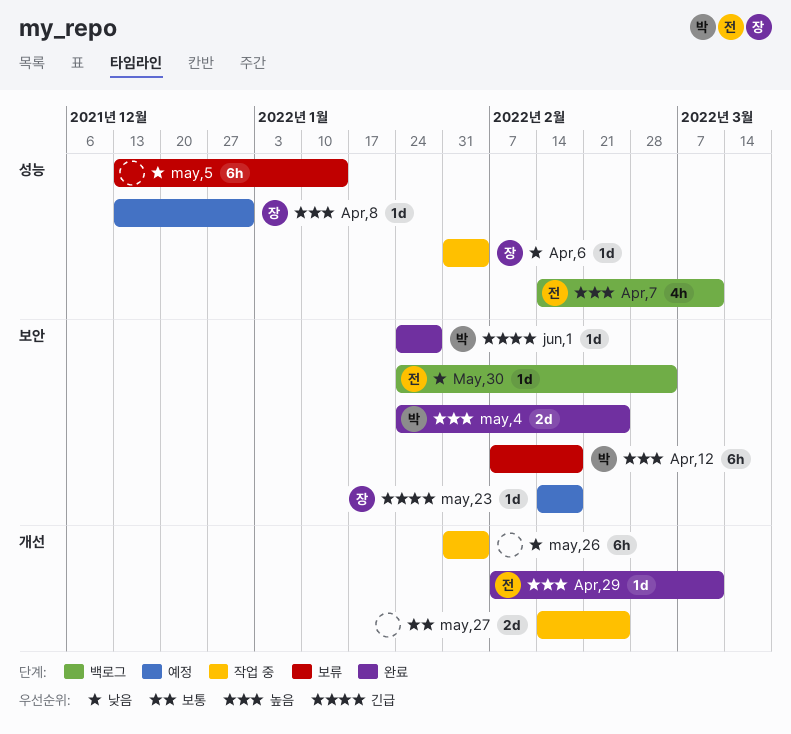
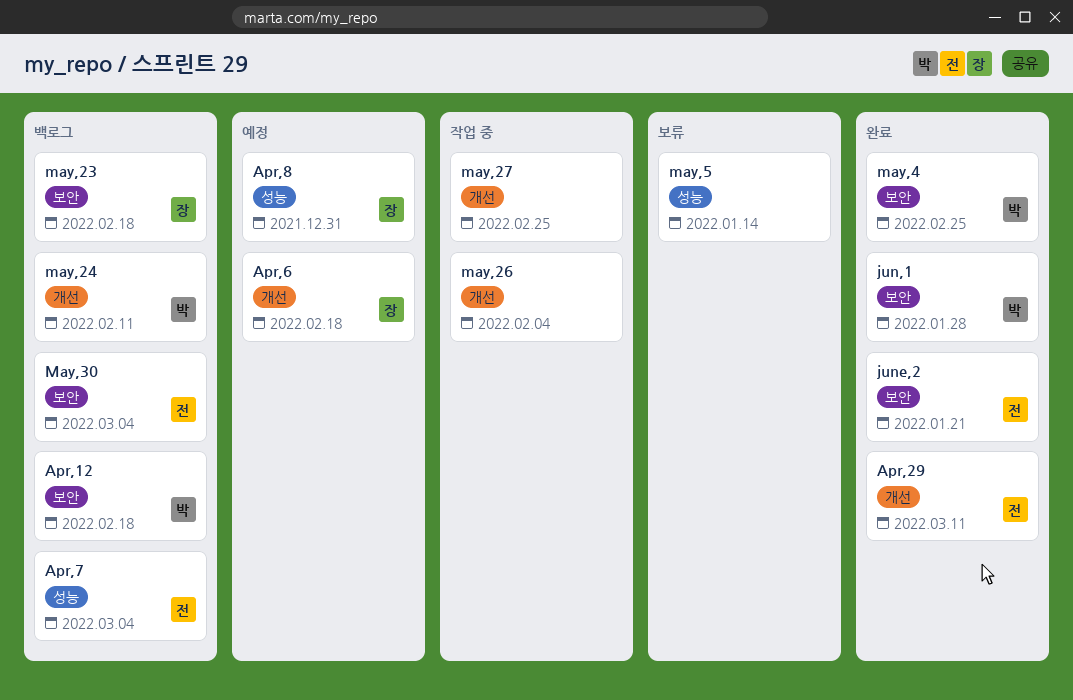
Apr,12, status: 보류 -> 백로그
Apr,6, status: 작업 중 -> 예정
Apr,6, label: 성능 -> 개선
Apr,6, due: Feb 4 -> Feb 18
Apr,7, due: Mar 11 -> Mar 4
june,2: none -> present
may,23, status: 예정 -> 백로그
may,24: none -> present

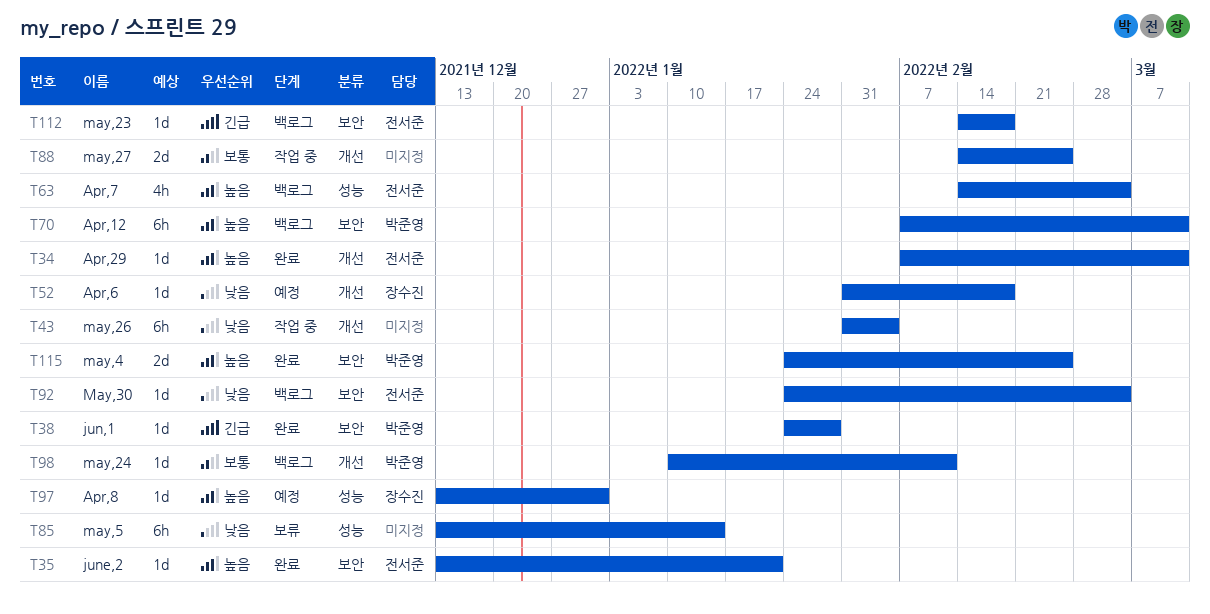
Apr,12, due: Feb 18 -> Mar 11
may,23, owner: 장수진 -> 전서준

